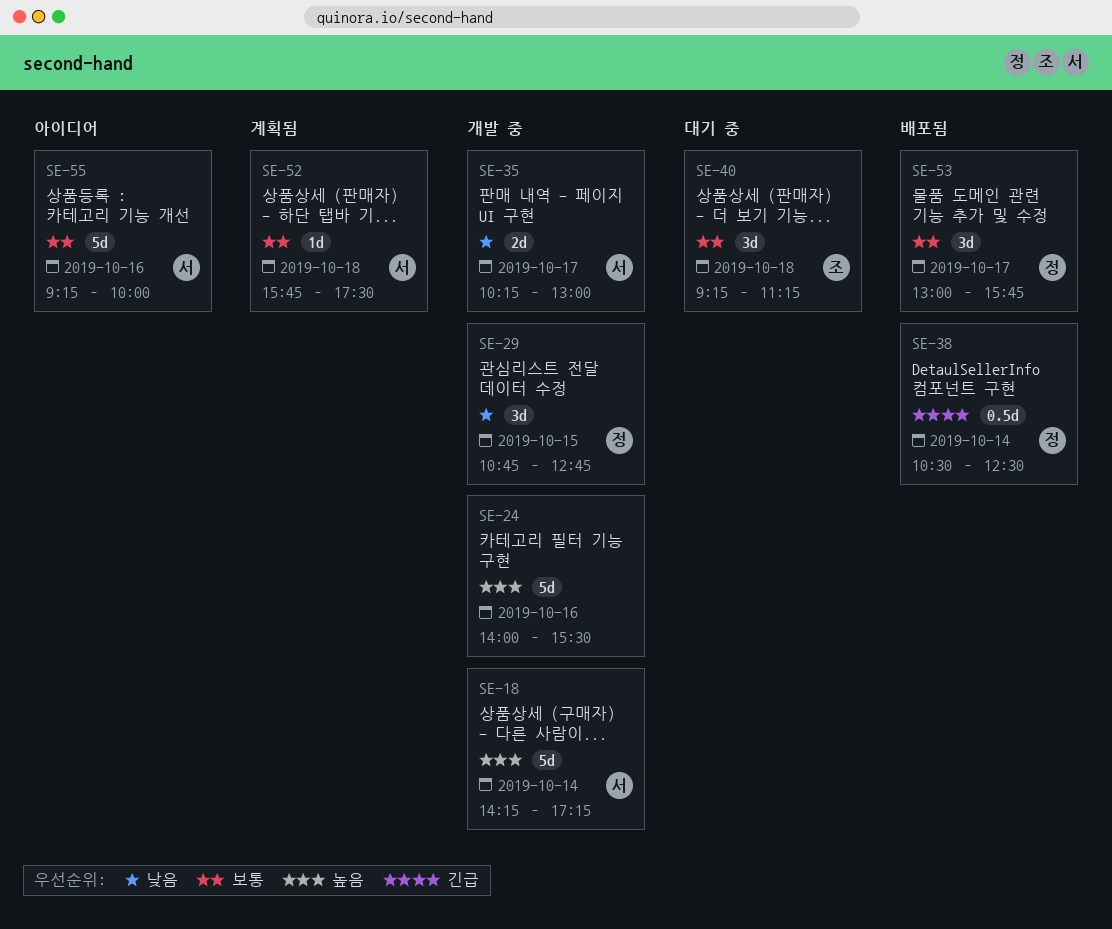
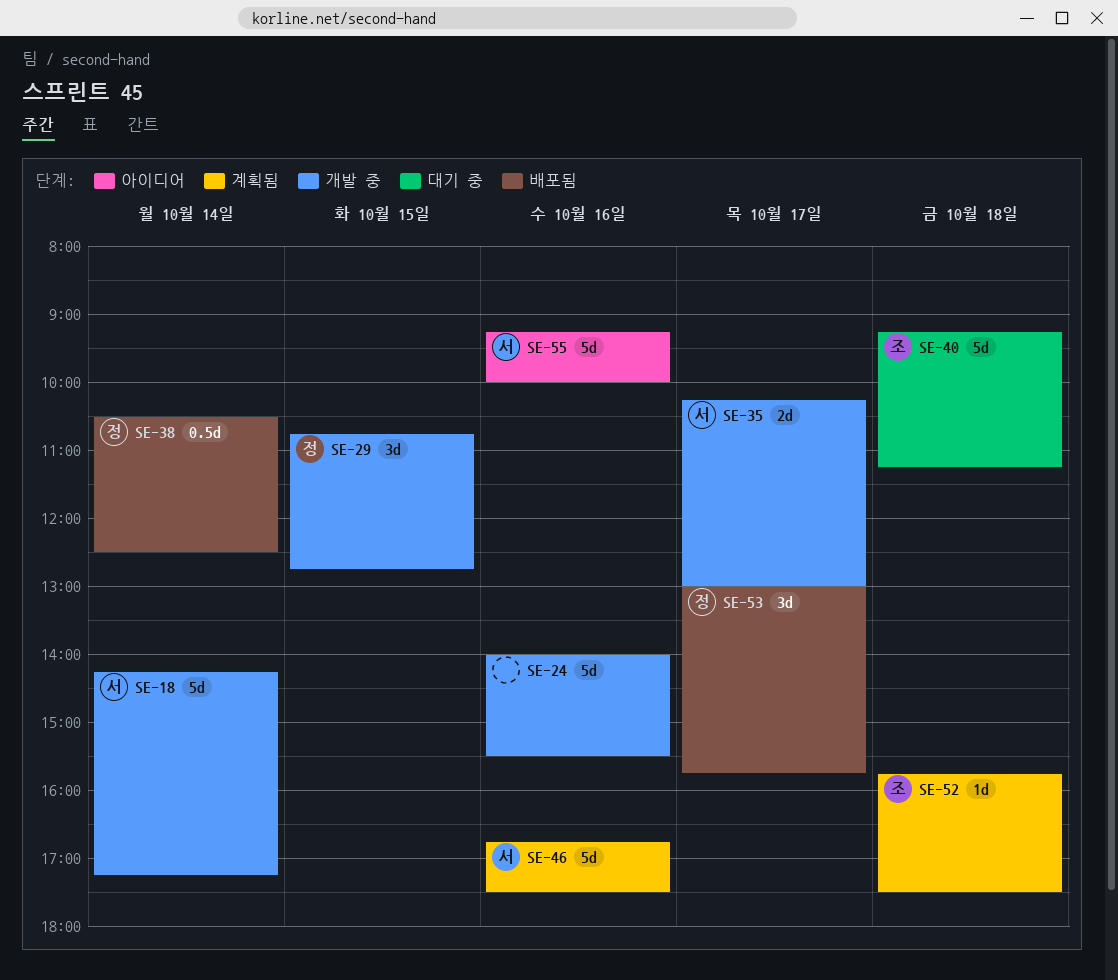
SE-40, estimate: 3d -> 5d
SE-46: none -> present
SE-52, owner: 서 -> 조

